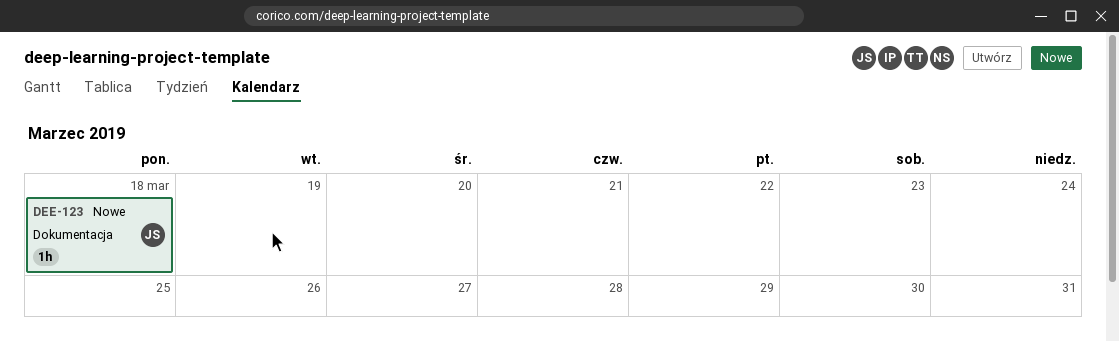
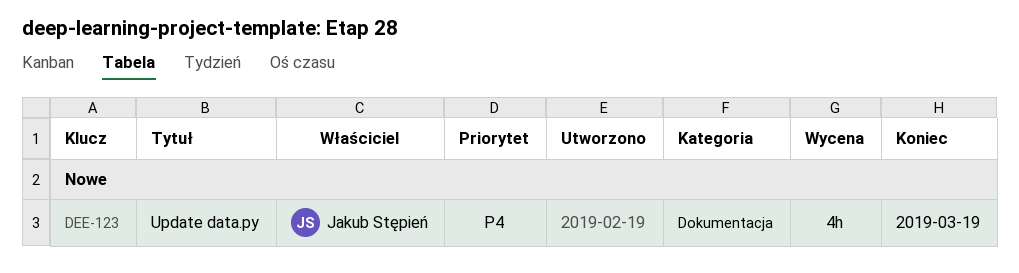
DEE-123, estimate: 1h -> 4h
DEE-123, due: Mar 18 -> Mar 19

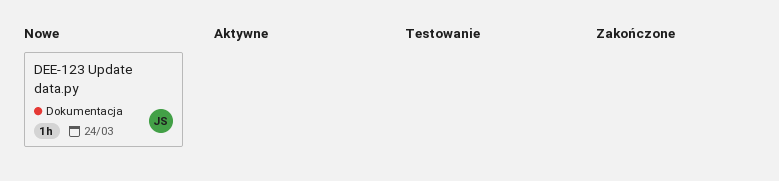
DEE-123, estimate: 4h -> 1h
DEE-123, due: Mar 19 -> Mar 24

